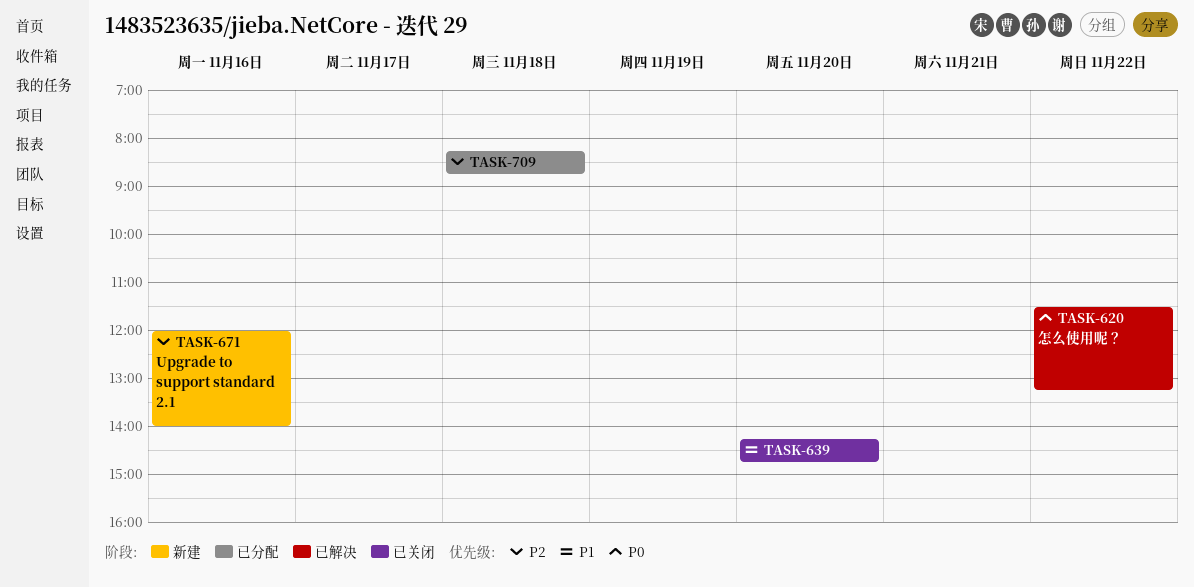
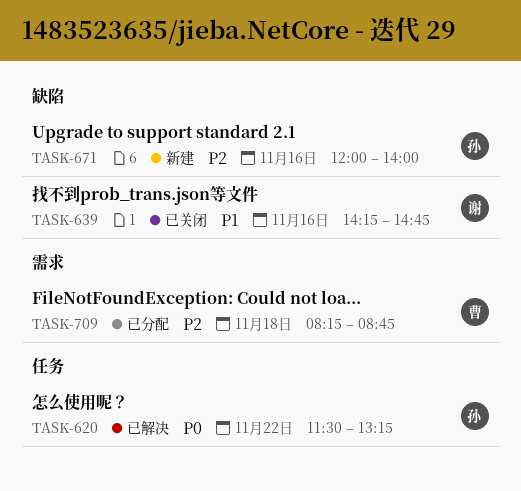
TASK-639, day: Nov 20 -> Nov 16

